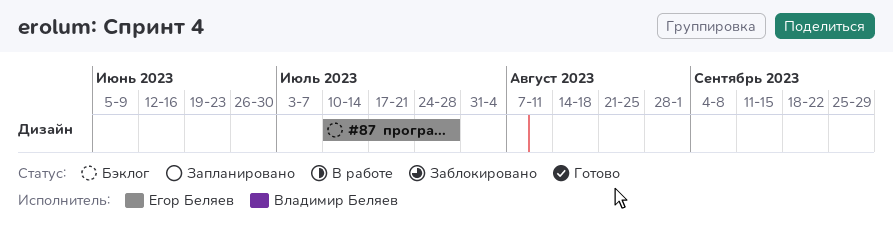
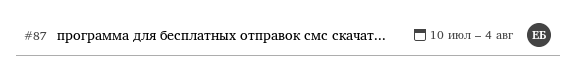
#87, due: Jul 28 -> Aug 4

